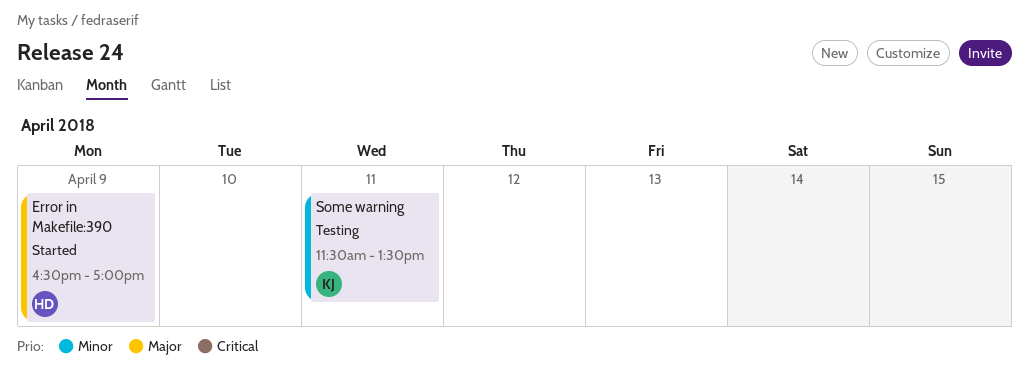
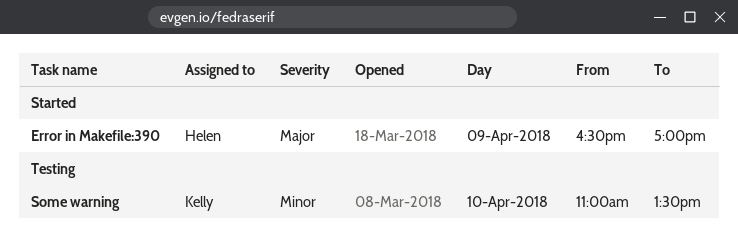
Some warning, day: Apr 11 -> Apr 10
Some warning, begins: 11:30 -> 11:00

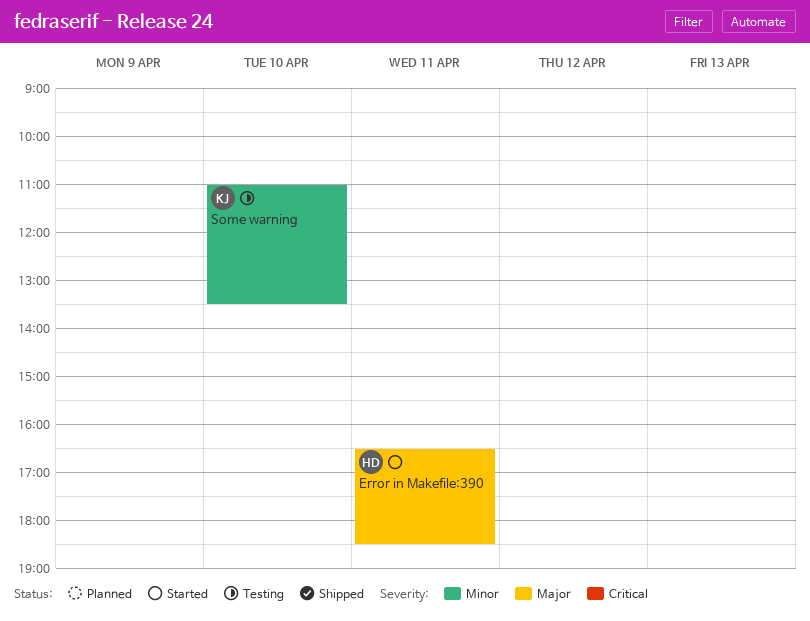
Error in Makefile:390, day: Apr 9 -> Apr 11
Error in Makefile:390, ends: 17:00 -> 18:30

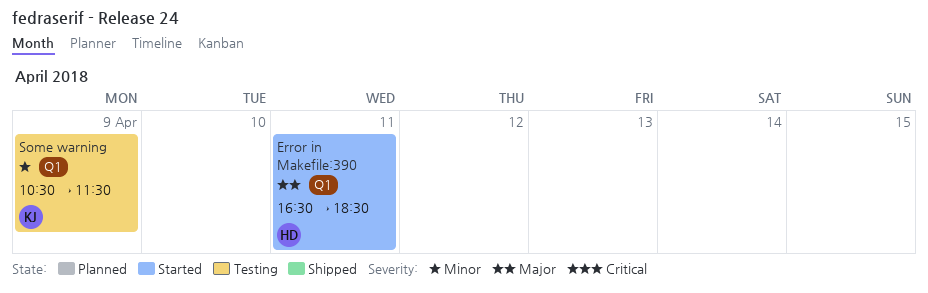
Some warning, day: Apr 10 -> Apr 9
Some warning, begins: 11:00 -> 10:30
Some warning, ends: 13:30 -> 11:30

